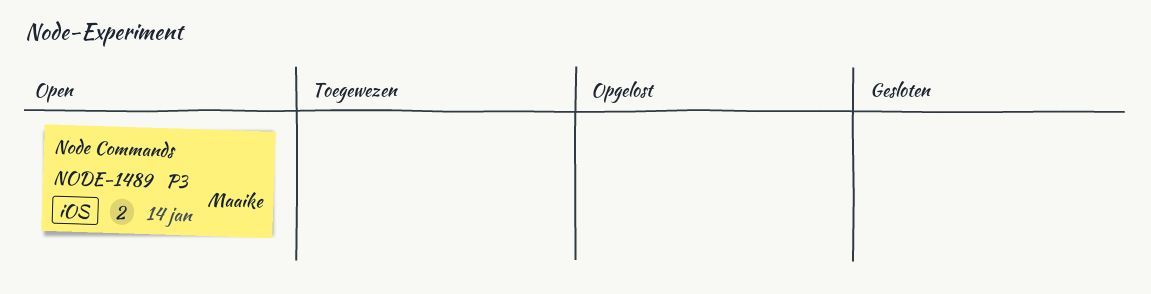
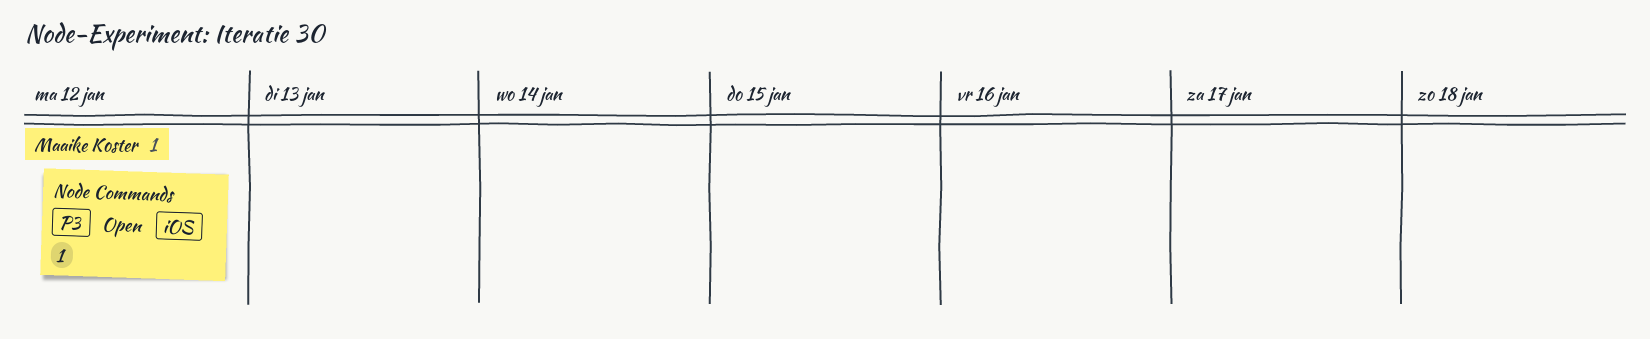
Node Commands, estimate: 2 -> 1
Node Commands, due: Jan 14 -> Jan 12

